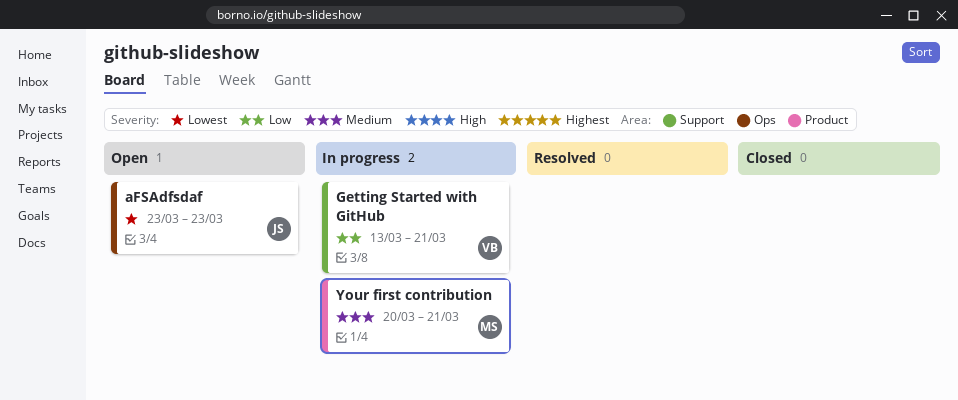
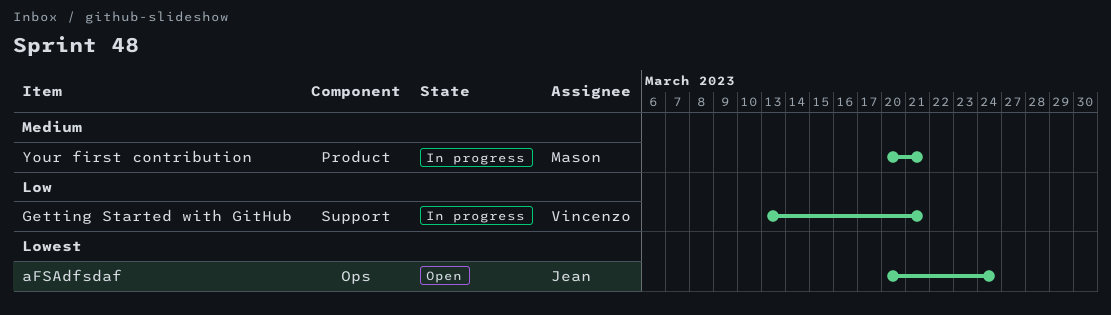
aFSAdfsdaf, start: Mar 23 -> Mar 20
aFSAdfsdaf, due: Mar 23 -> Mar 24

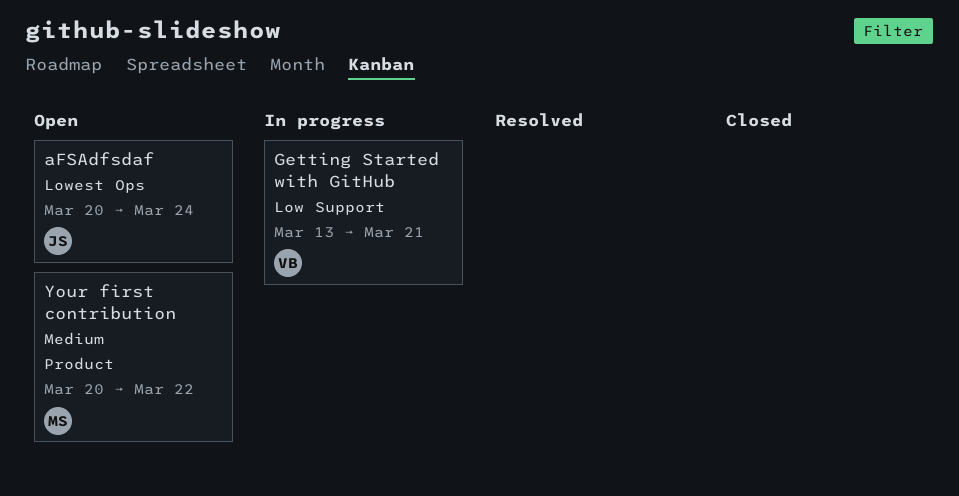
Your first contribution, status: In progress -> Open
Your first contribution, due: Mar 21 -> Mar 22

